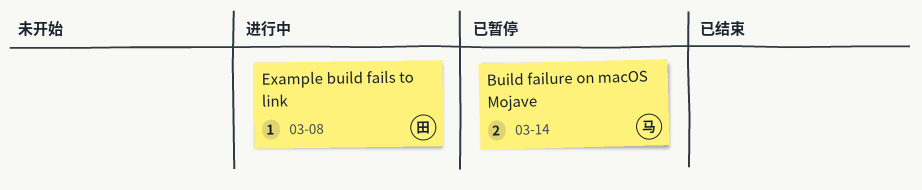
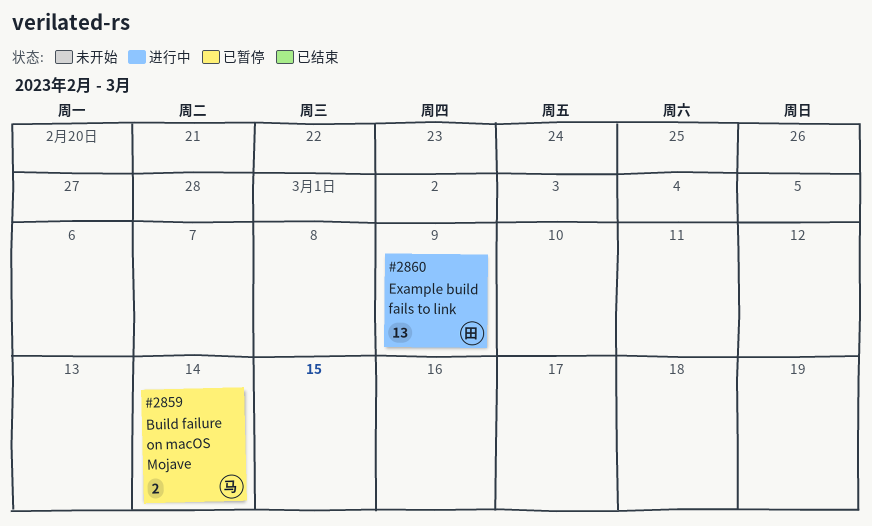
Example build fails to link, estimate: 1 -> 13
Example build fails to link, due: Mar 8 -> Mar 9

